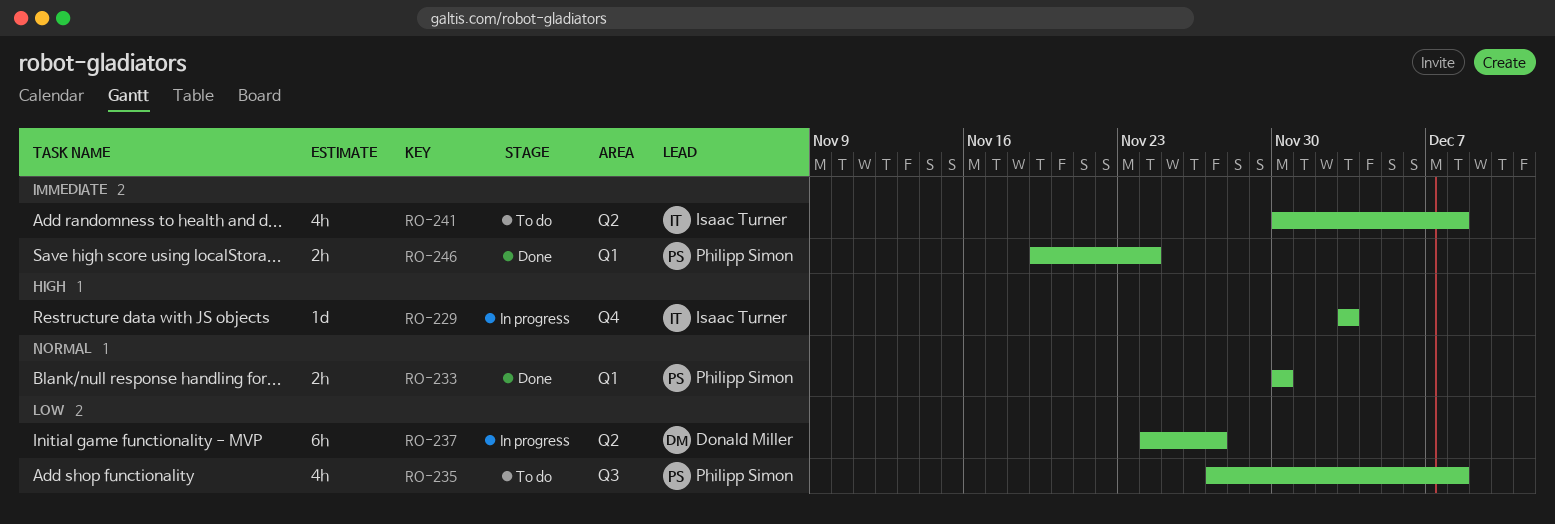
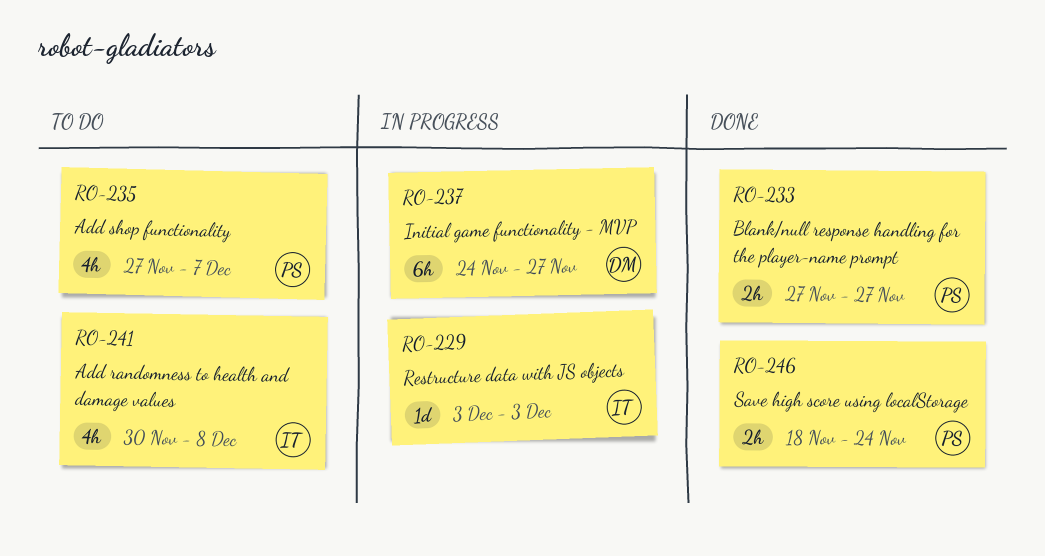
RO-233, start: Nov 30 -> Nov 27
RO-233, due: Nov 30 -> Nov 27
RO-235, due: Dec 8 -> Dec 7
RO-246, start: Nov 19 -> Nov 18

